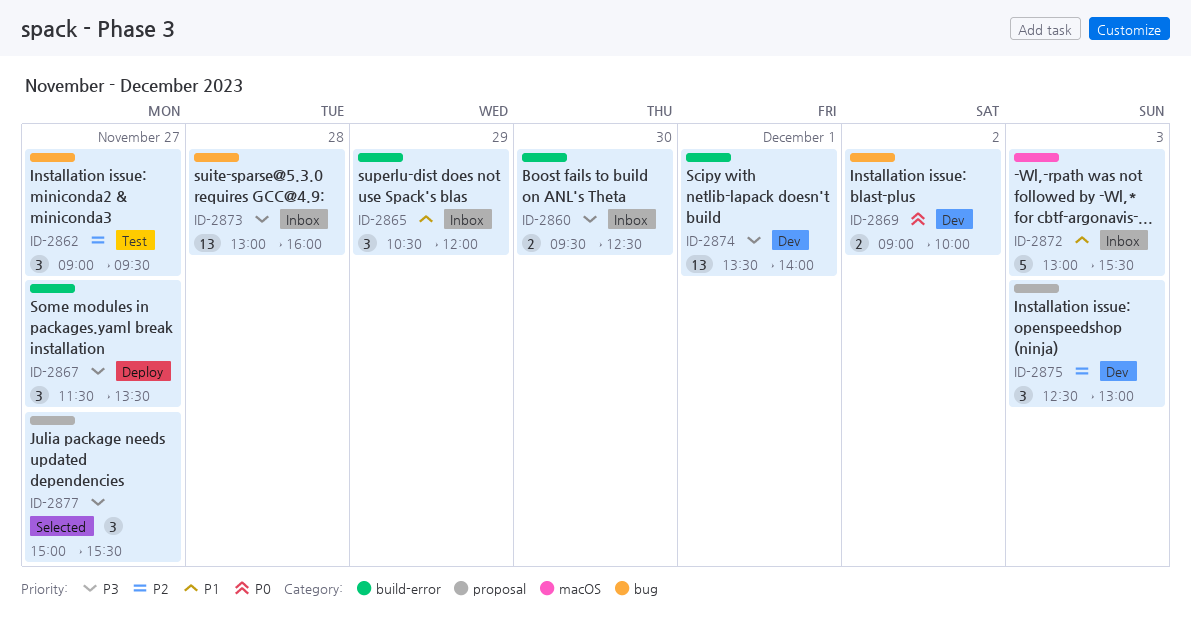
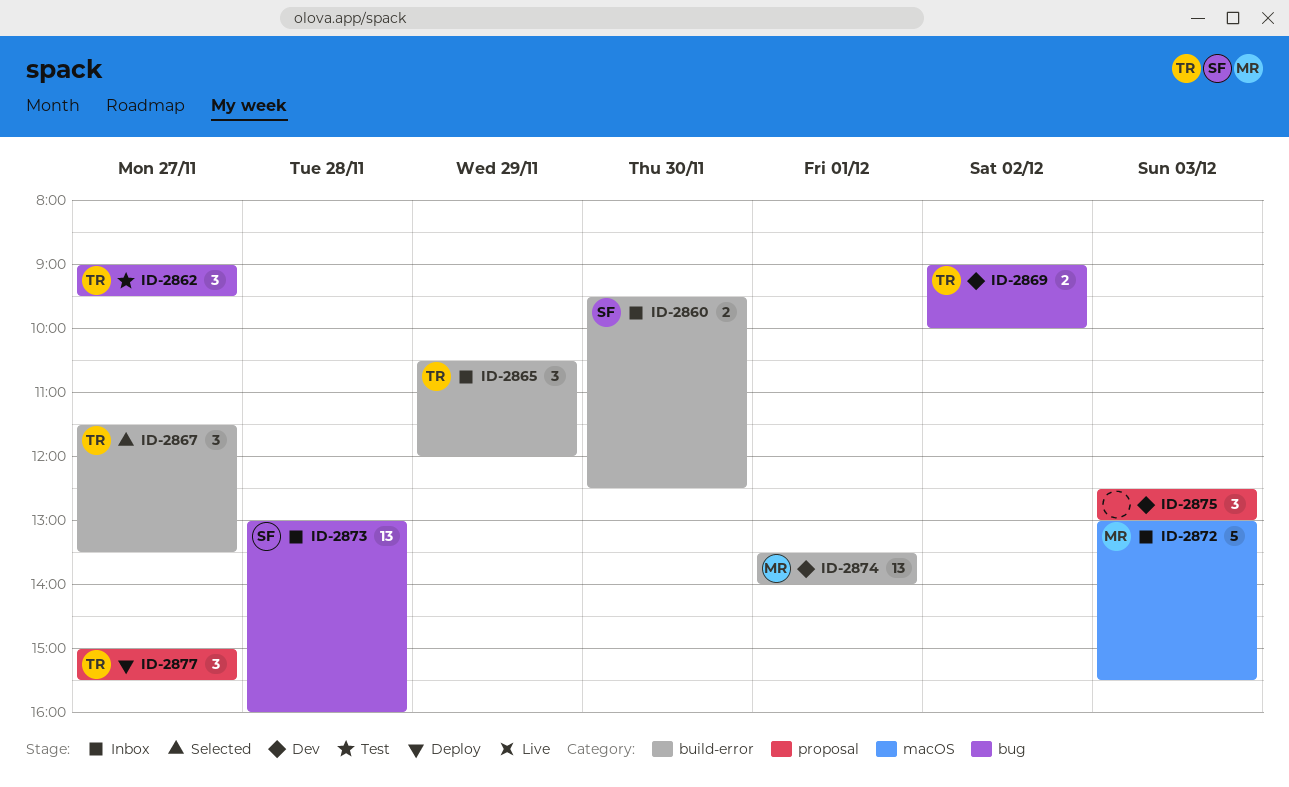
ID-2867, status: Deploy -> Selected
ID-2877, status: Selected -> Deploy

